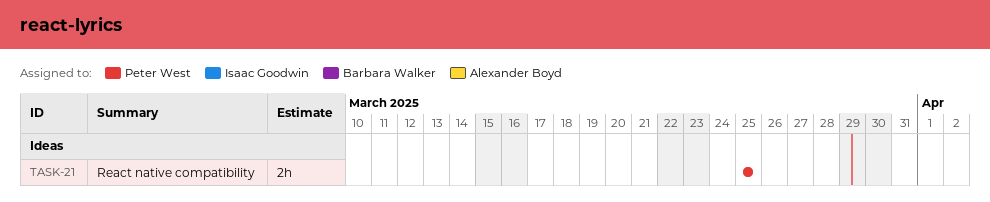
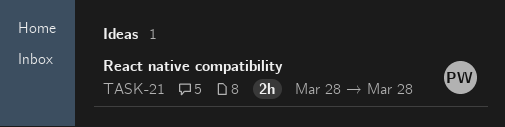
TASK-21, start: Mar 25 -> Mar 28
TASK-21, due: Mar 25 -> Mar 28

